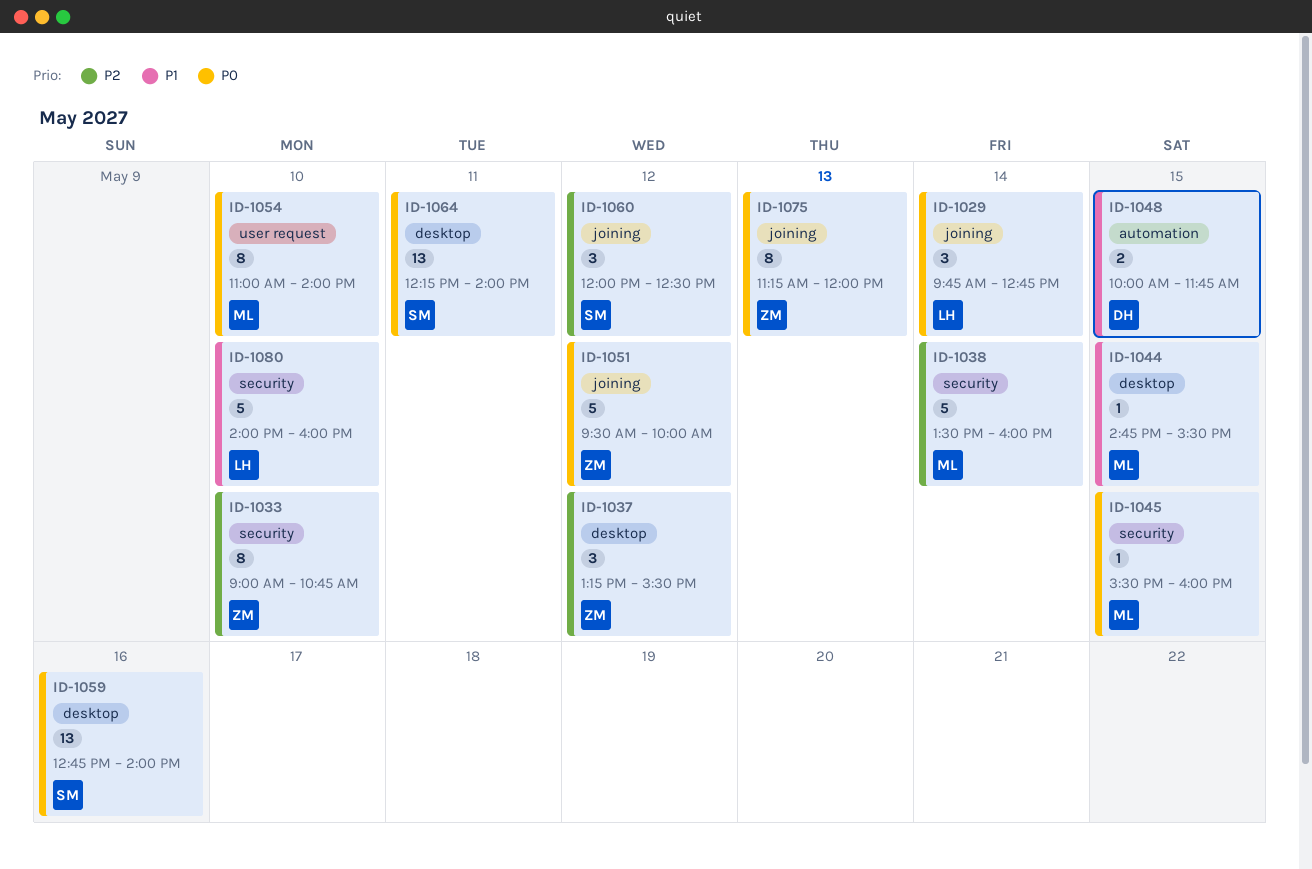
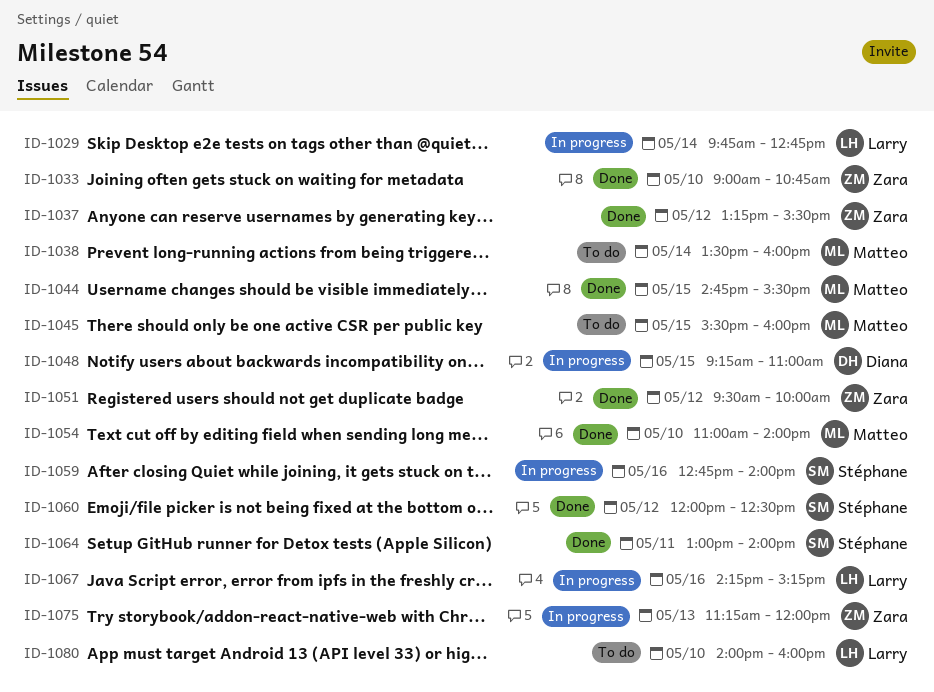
ID-1048, begins: 10:00 -> 09:15
ID-1048, ends: 11:45 -> 11:00
ID-1064, begins: 12:15 -> 13:00
ID-1067: none -> present

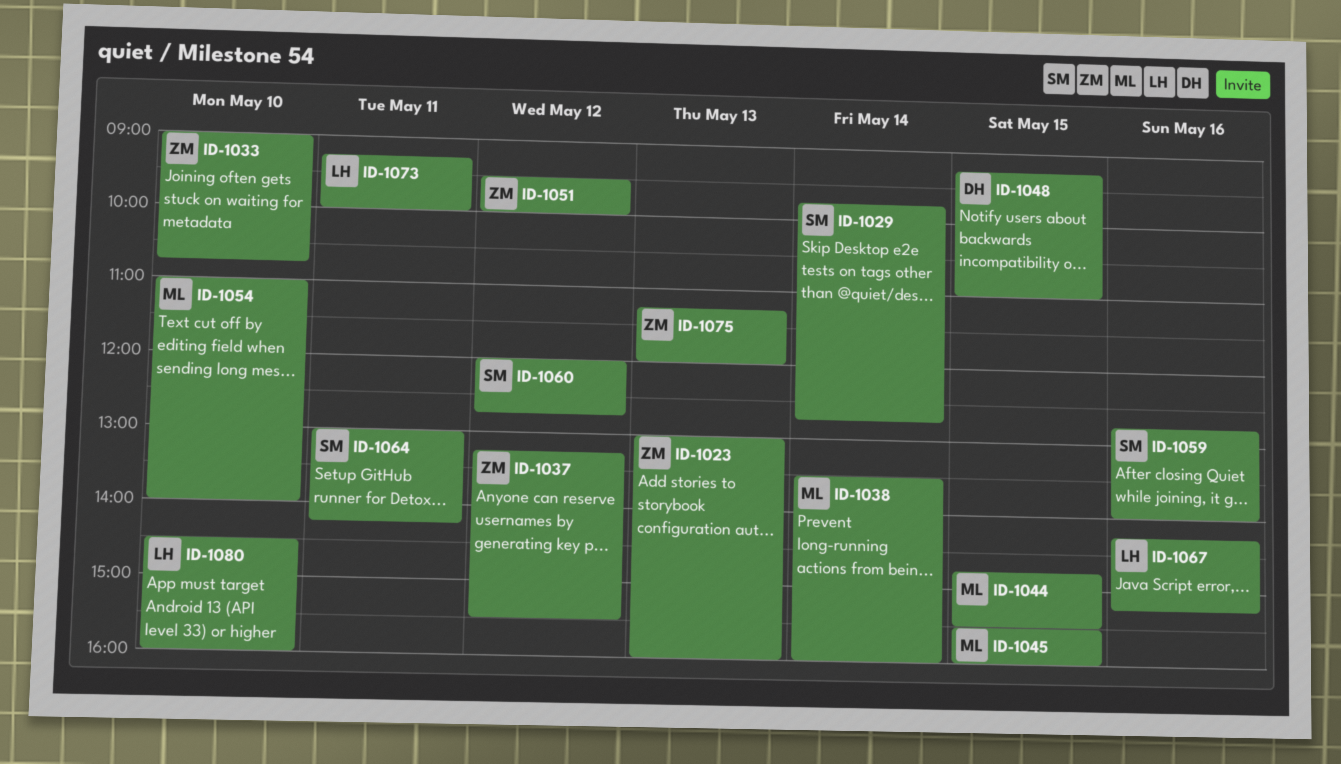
ID-1023: none -> present
ID-1029, owner: Larry -> Stéphane
ID-1060, ends: 12:30 -> 12:45
ID-1064, ends: 14:00 -> 14:15
ID-1073: none -> present
ID-1080, begins: 14:00 -> 14:30

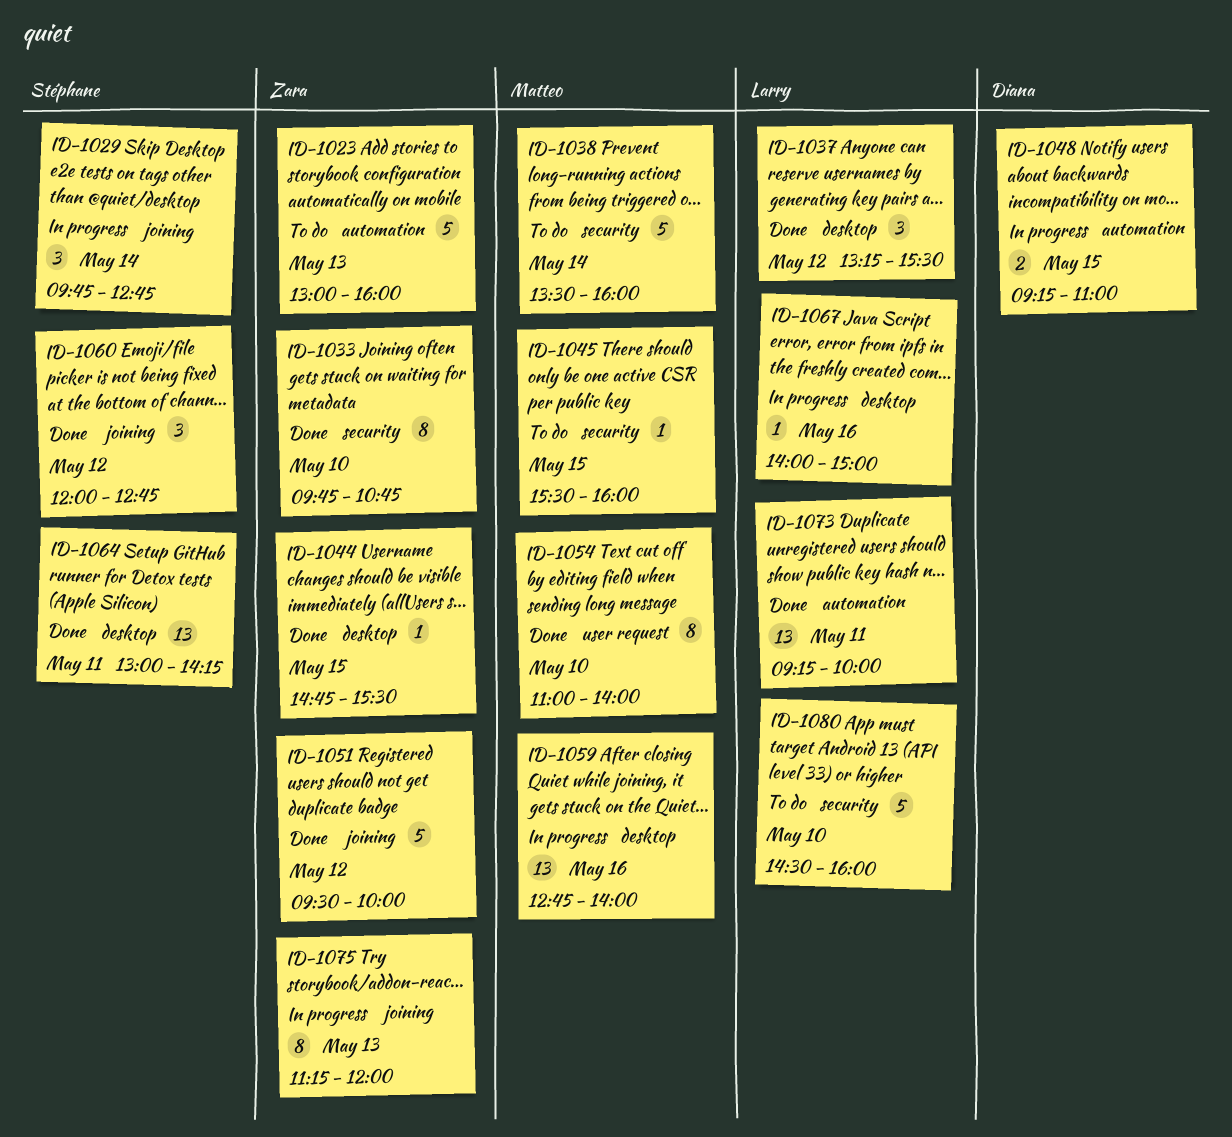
ID-1033, begins: 09:00 -> 09:45
ID-1037, owner: Zara -> Larry
ID-1044, owner: Matteo -> Zara
ID-1059, owner: Stéphane -> Matteo
ID-1067, begins: 14:15 -> 14:00
ID-1067, ends: 15:15 -> 15:00

